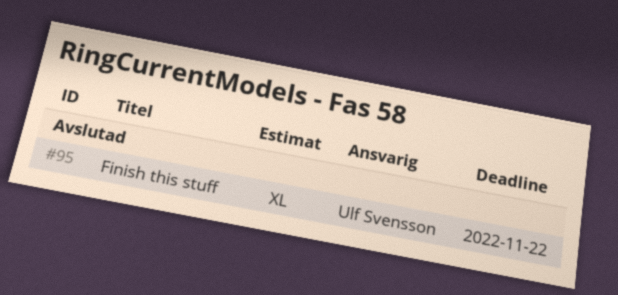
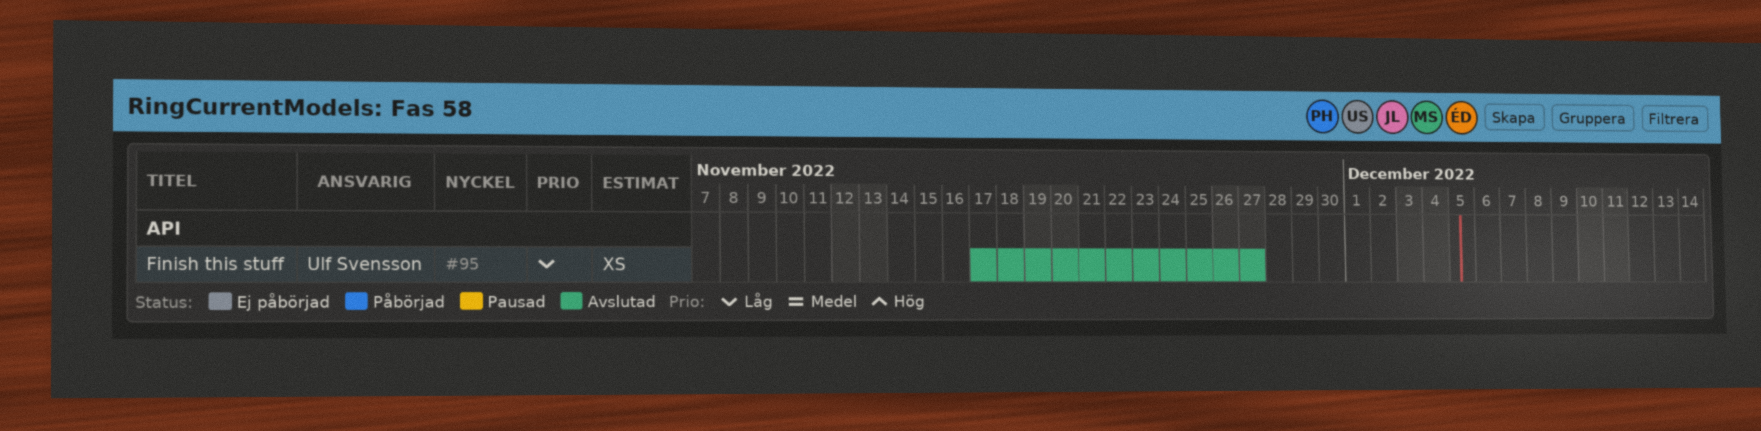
#95, estimate: XL -> XS
#95, due: Nov 22 -> Nov 27

